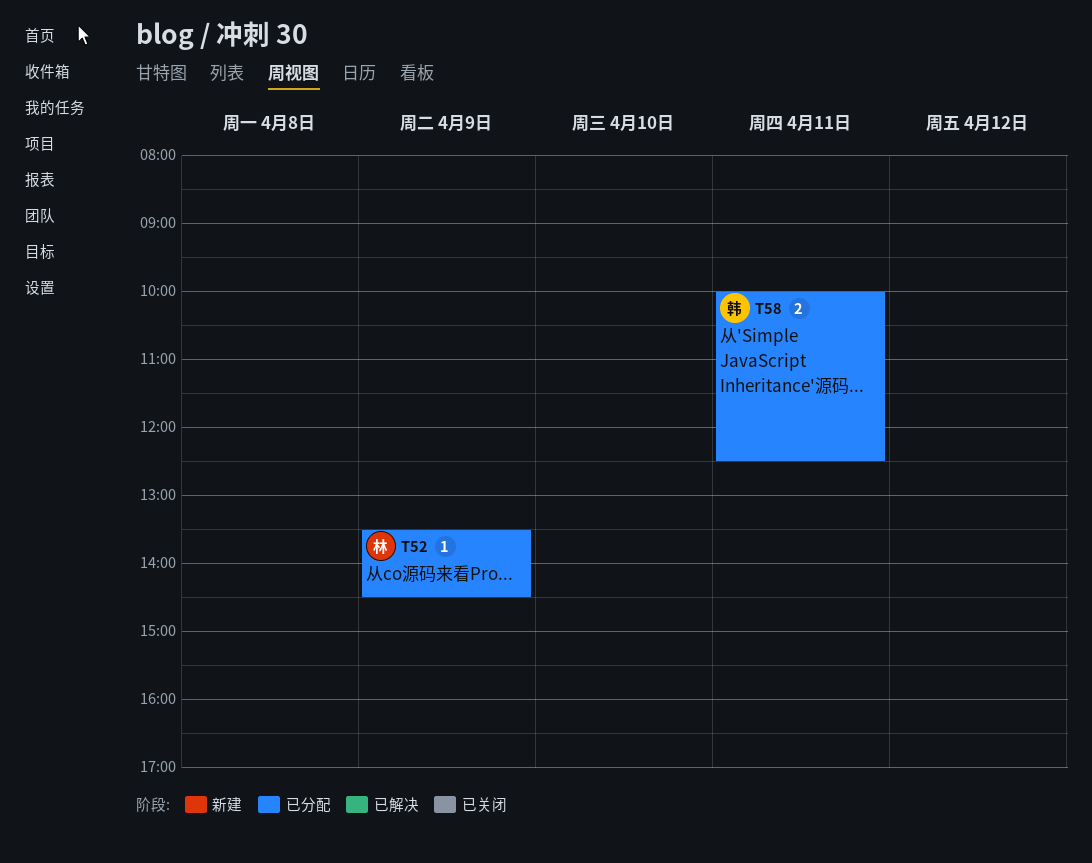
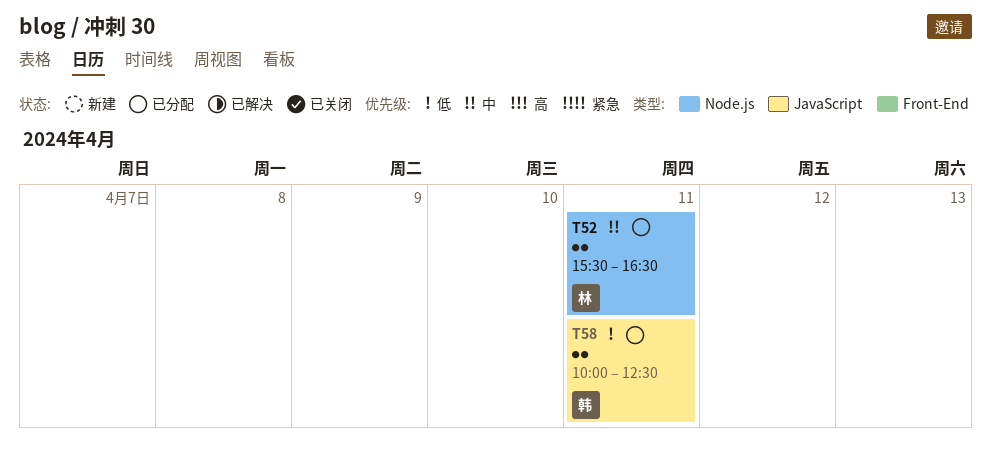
T52, estimate: 1 -> 2
T52, day: Apr 9 -> Apr 11
T52, begins: 13:30 -> 15:30
T52, ends: 14:30 -> 16:30

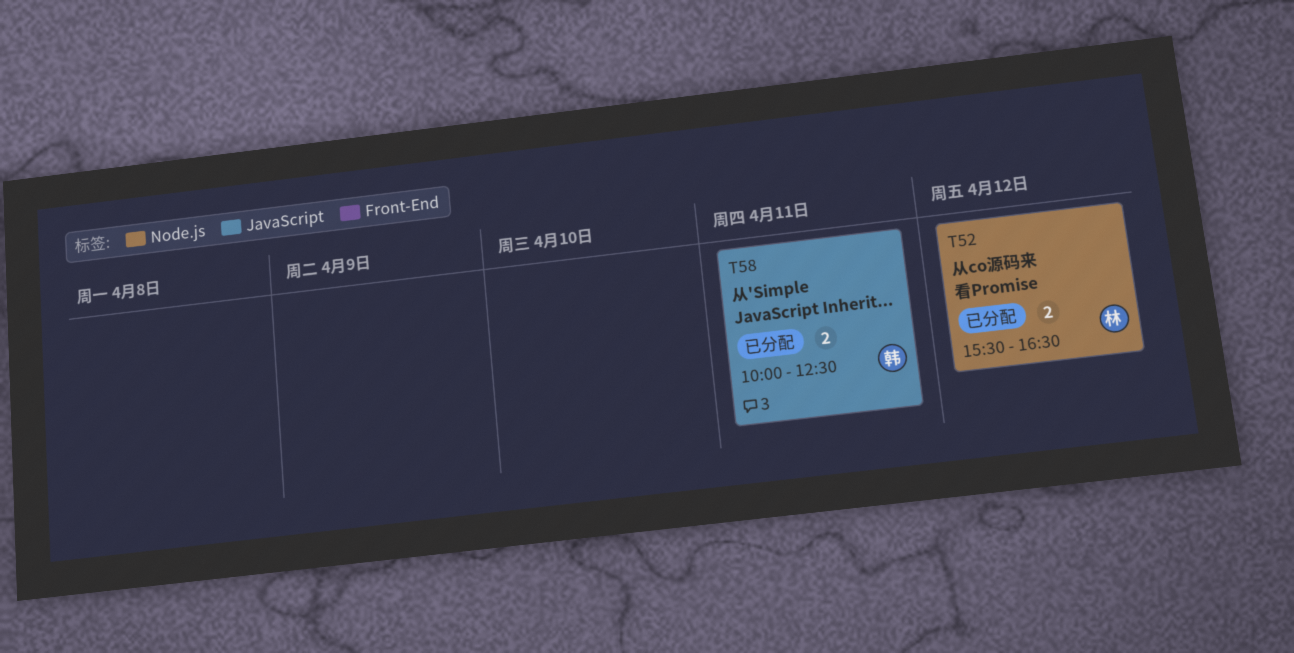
T52, day: Apr 11 -> Apr 12

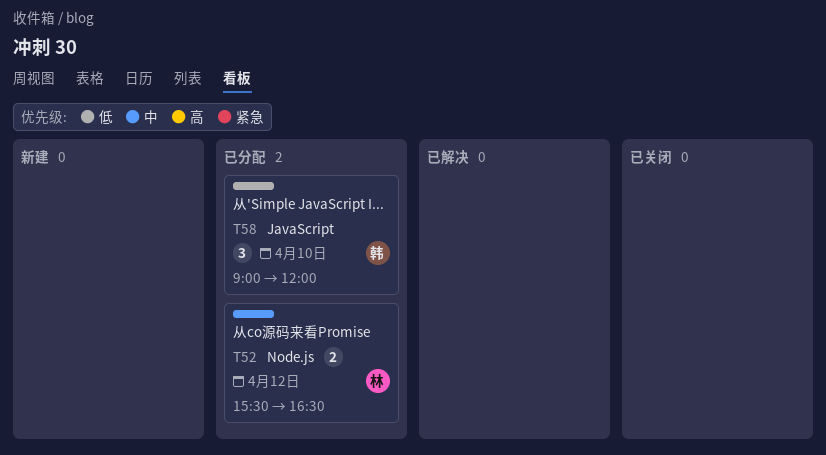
T58, estimate: 2 -> 3
T58, day: Apr 11 -> Apr 10
T58, begins: 10:00 -> 09:00
T58, ends: 12:30 -> 12:00

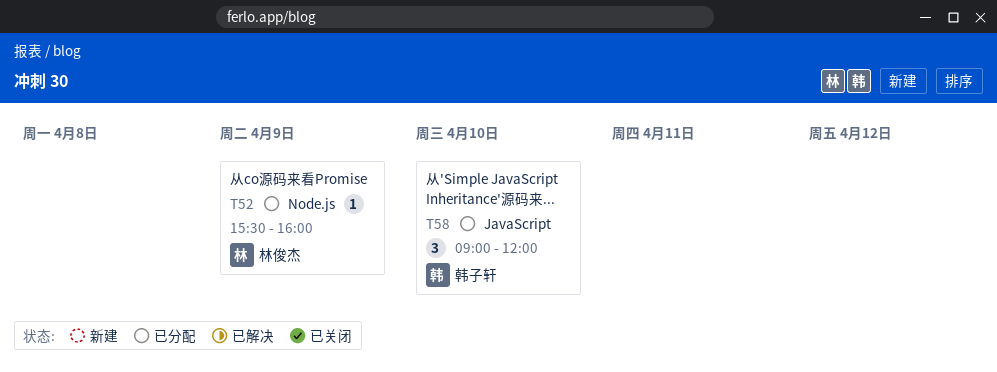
T52, estimate: 2 -> 1
T52, day: Apr 12 -> Apr 9
T52, ends: 16:30 -> 16:00

